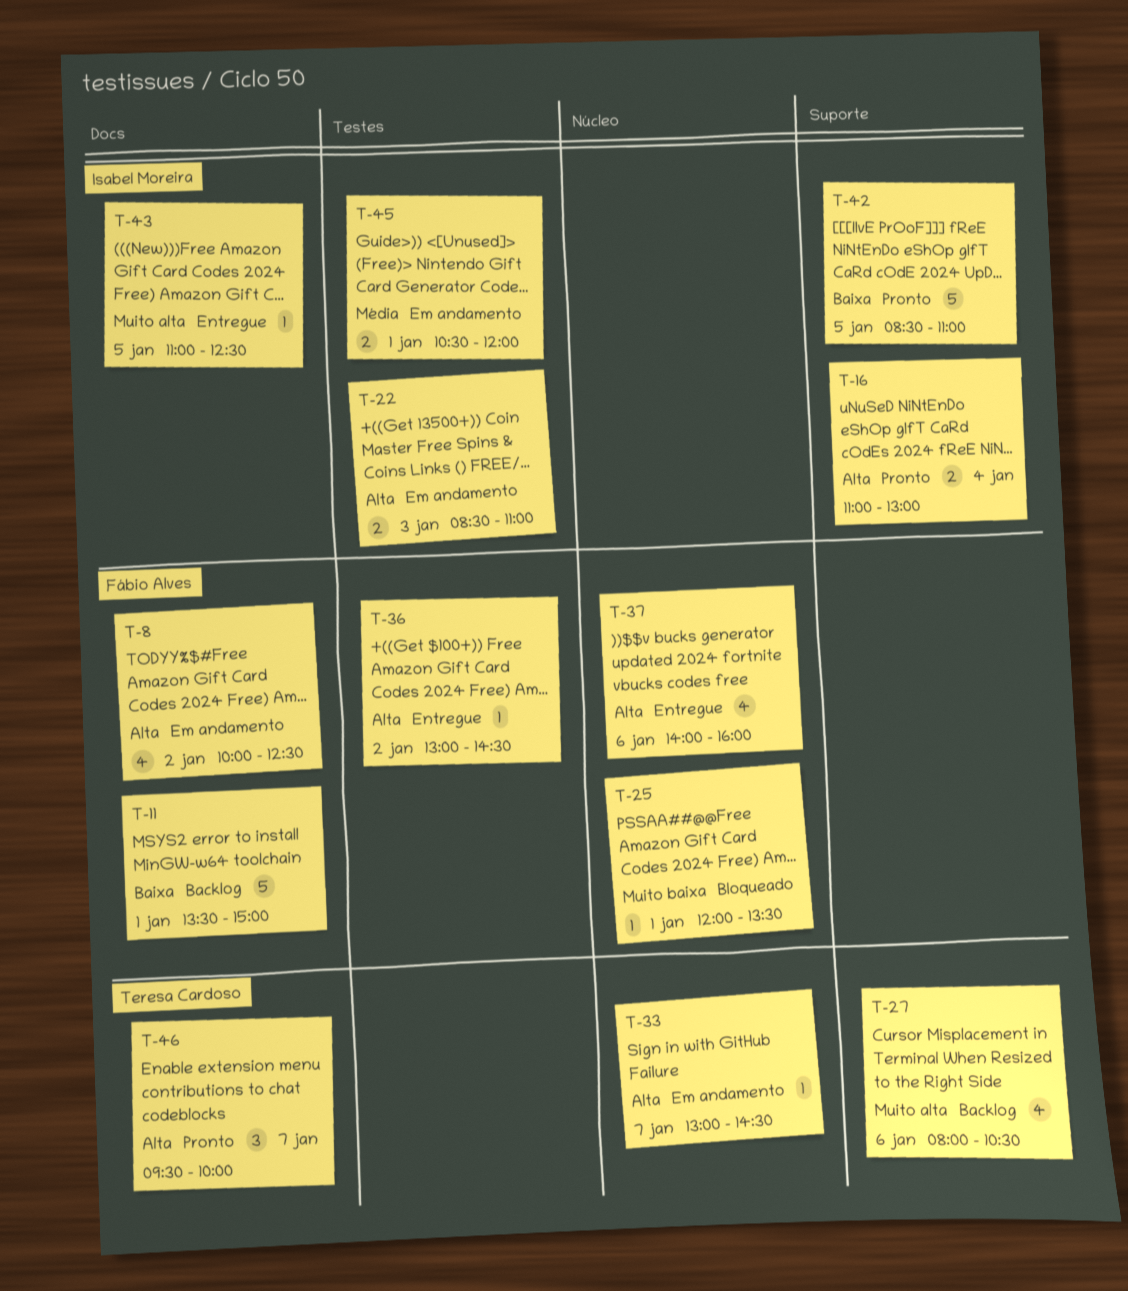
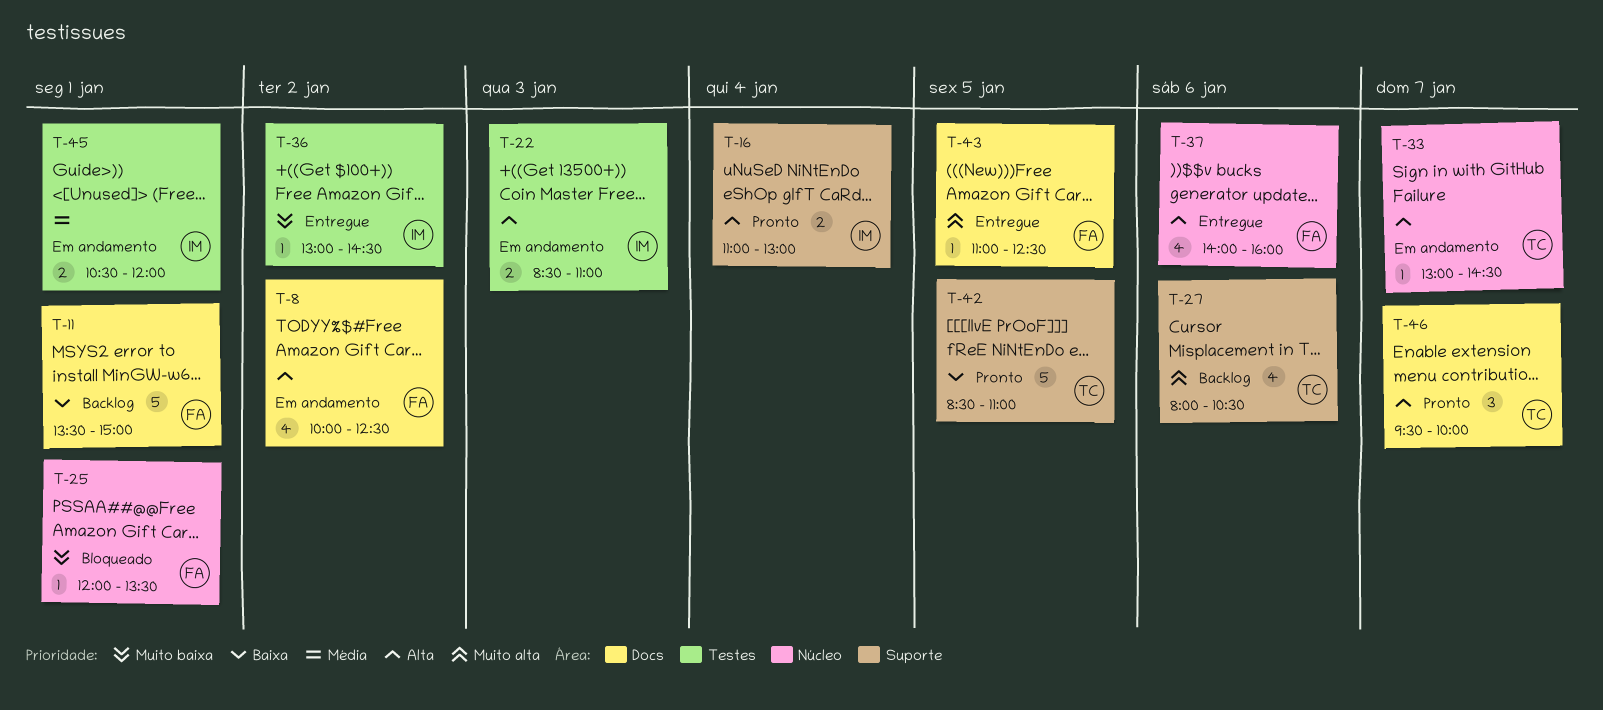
T-36, owner: Fábio Alves -> Isabel Moreira
T-36, priority: Alta -> Muito baixa
T-42, owner: Isabel Moreira -> Teresa Cardoso
T-43, owner: Isabel Moreira -> Fábio Alves

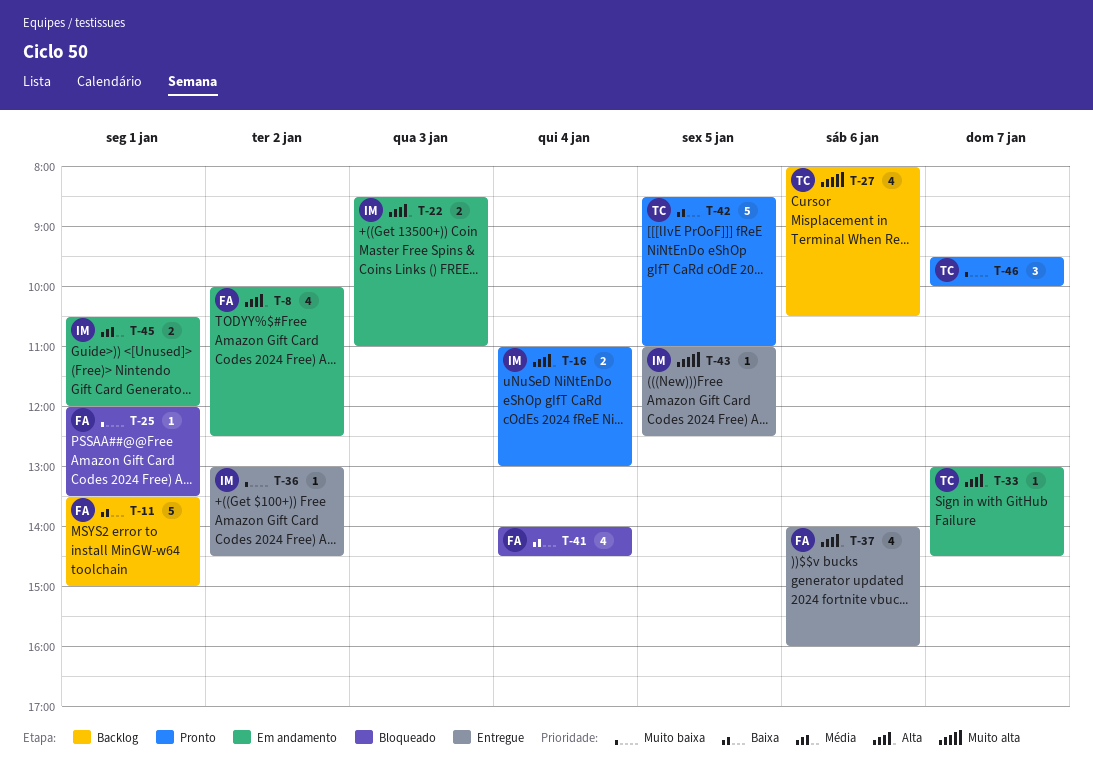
T-41: none -> present
T-43, owner: FA -> IM
T-46, priority: Alta -> Muito baixa

